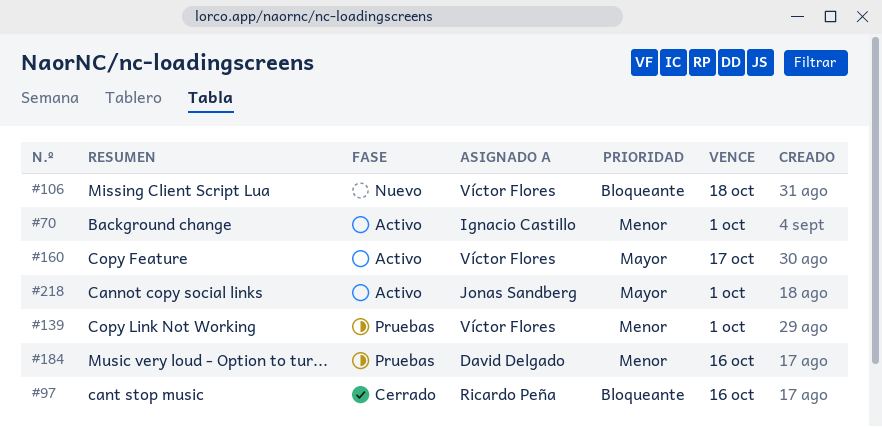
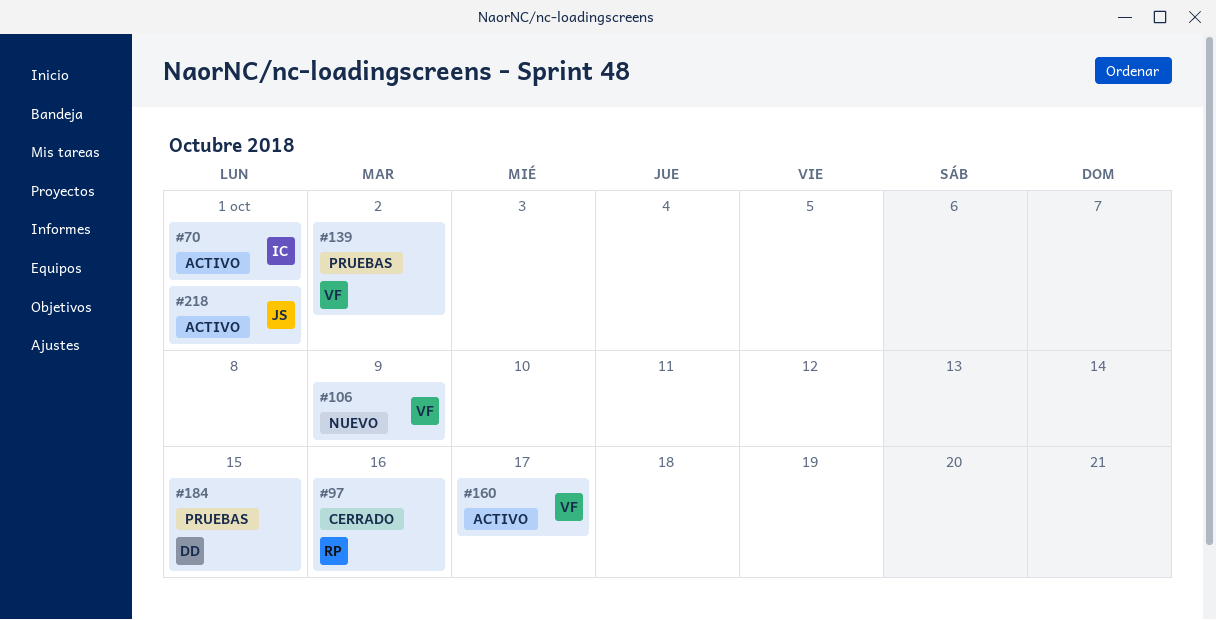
#106, due: Oct 18 -> Oct 9
#139, due: Oct 1 -> Oct 2
#184, due: Oct 16 -> Oct 15

